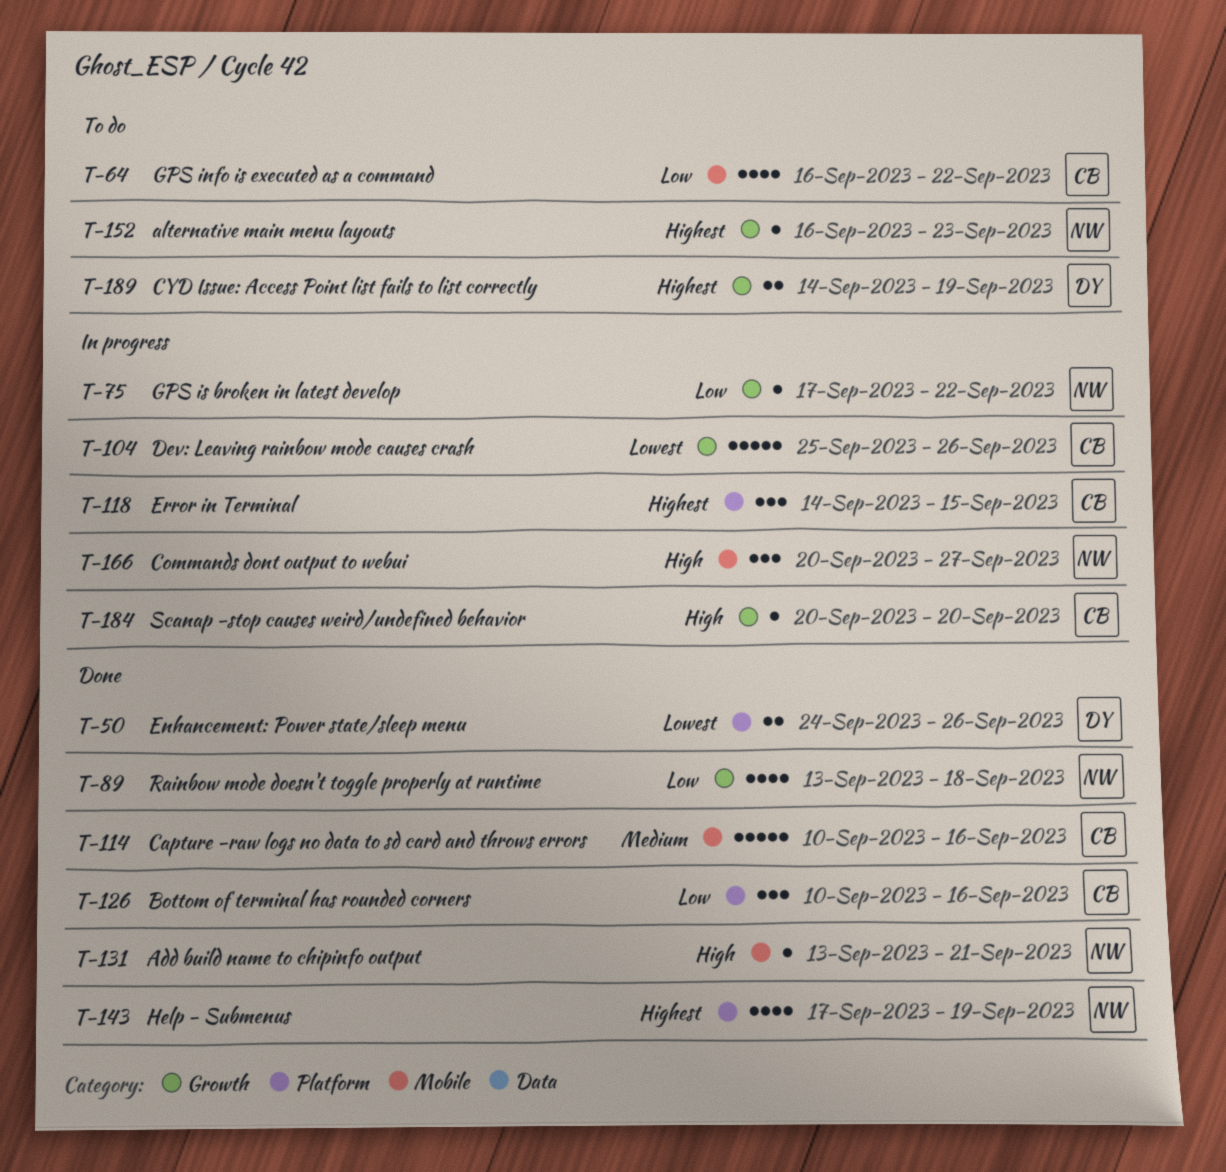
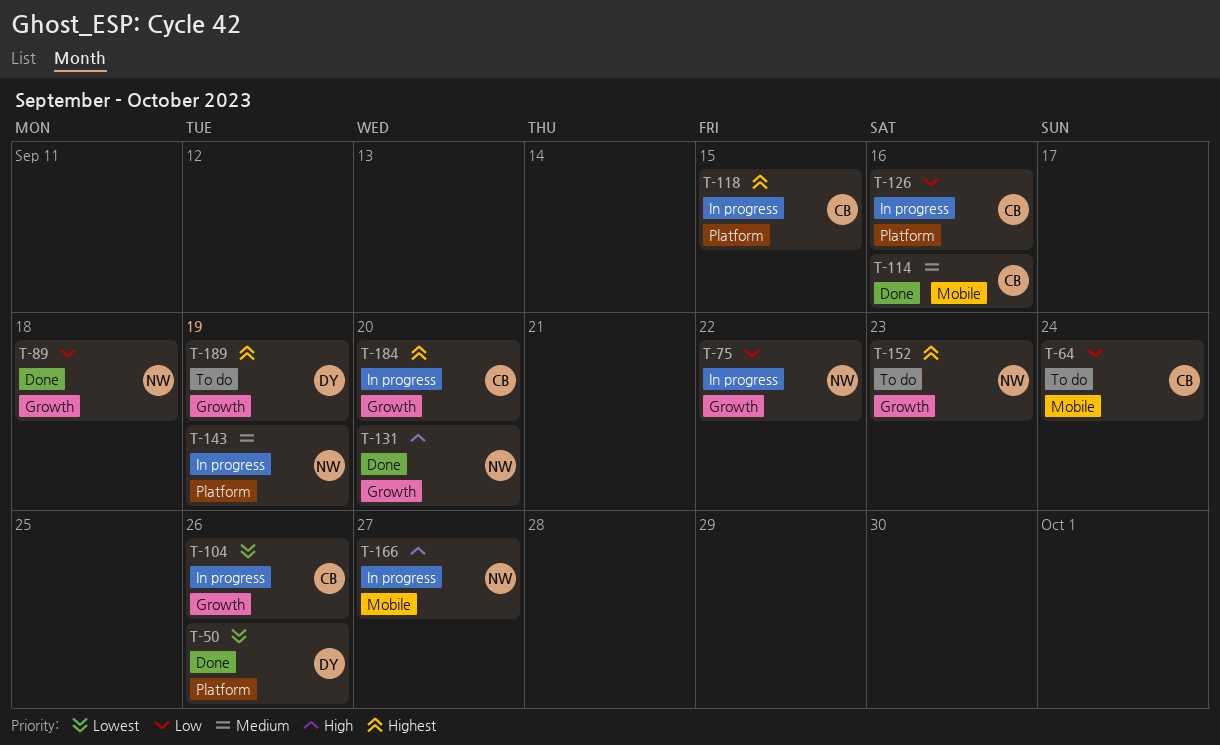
T-64, due: Sep 22 -> Sep 24
T-126, status: Done -> In progress
T-131, label: Mobile -> Growth
T-131, due: Sep 21 -> Sep 20
T-143, status: Done -> In progress
T-143, priority: Highest -> Medium
T-184, priority: High -> Highest

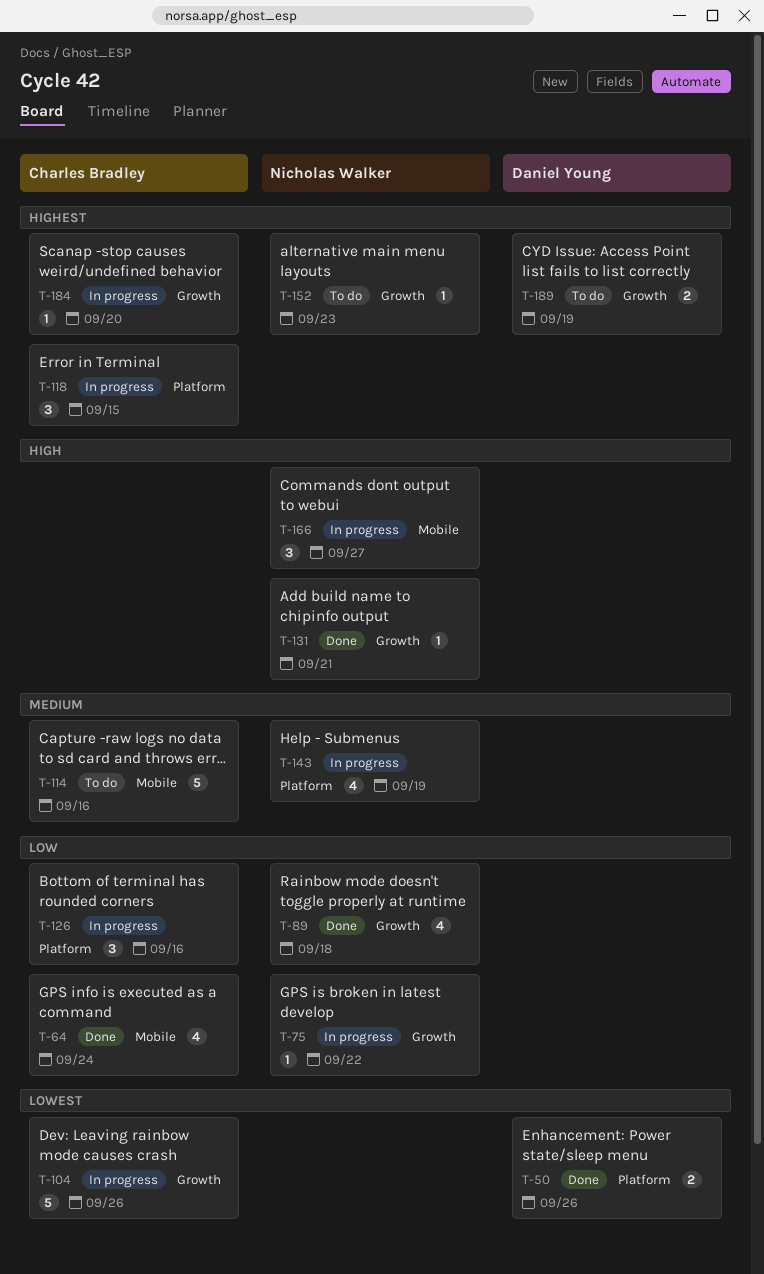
T-64, status: To do -> Done
T-114, status: Done -> To do
T-131, due: Sep 20 -> Sep 21

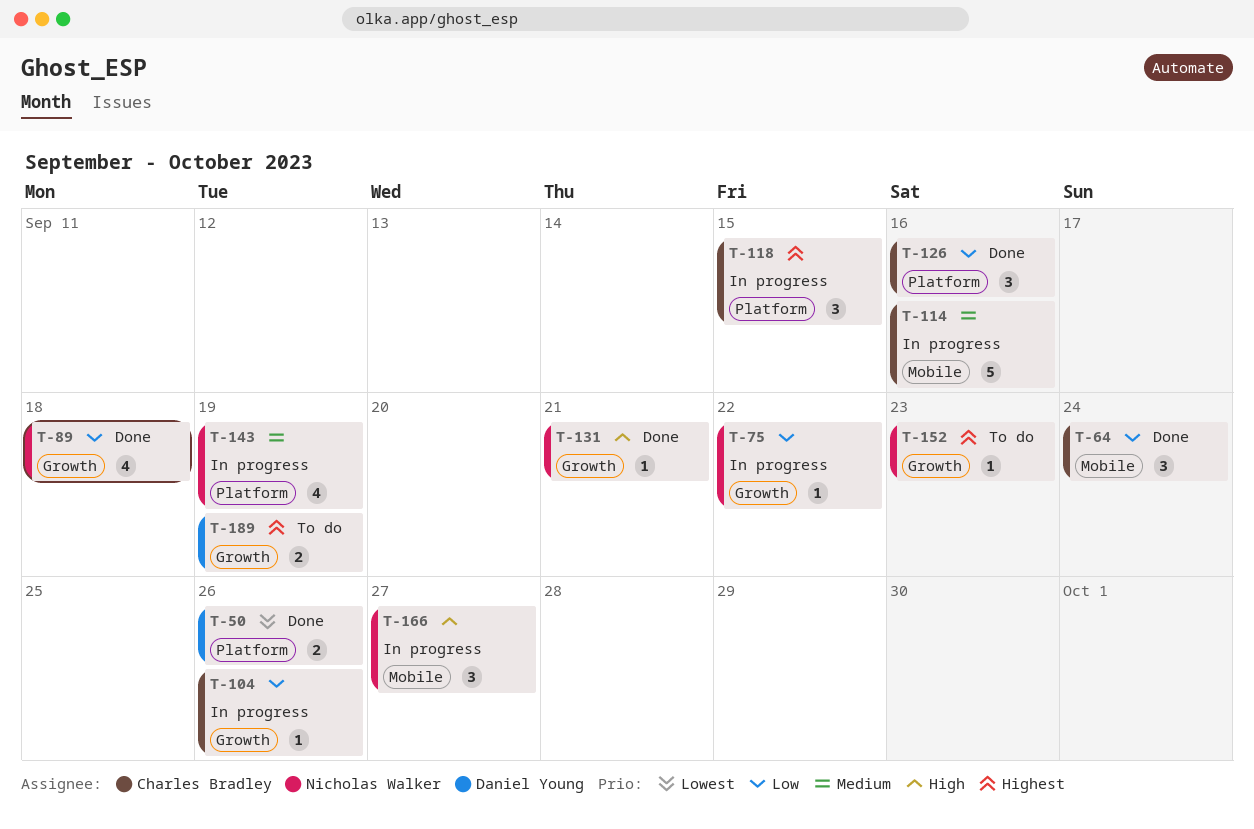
T-64, estimate: 4 -> 3
T-104, priority: Lowest -> Low
T-104, estimate: 5 -> 1
T-114, status: To do -> In progress
T-126, status: In progress -> Done
T-184: present -> none

